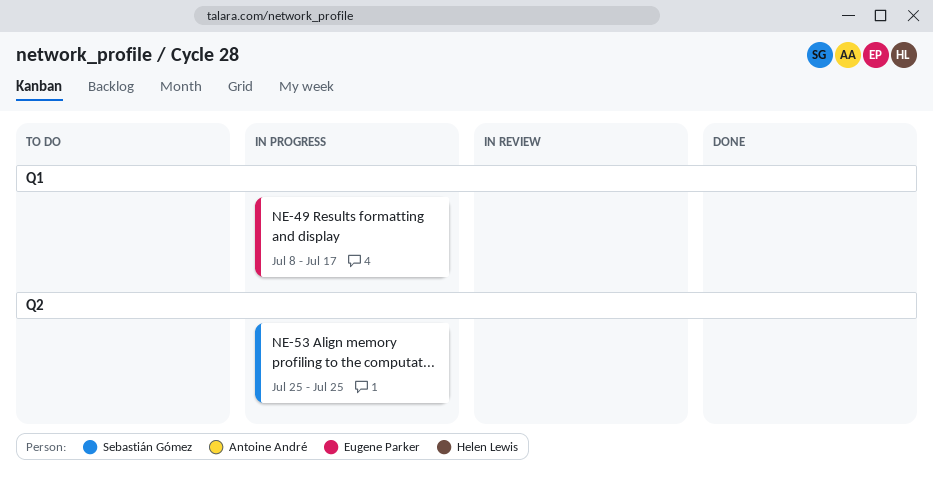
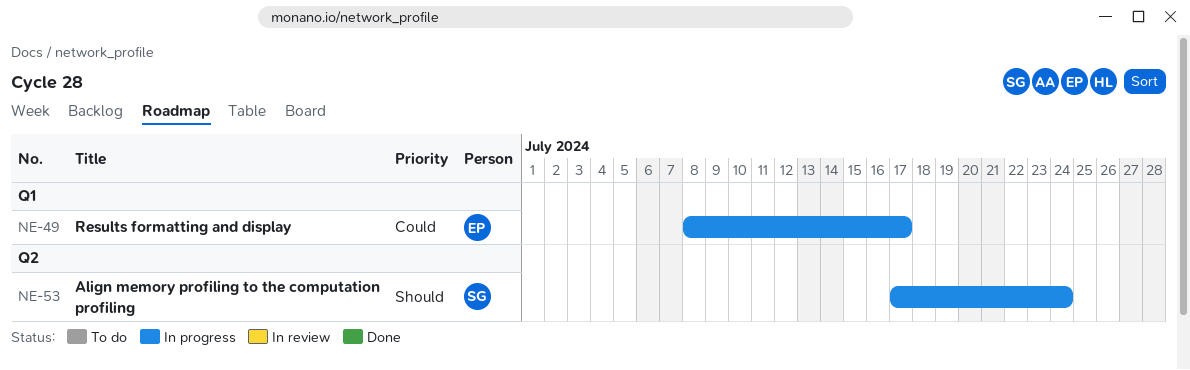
NE-53, start: Jul 25 -> Jul 17
NE-53, due: Jul 25 -> Jul 24

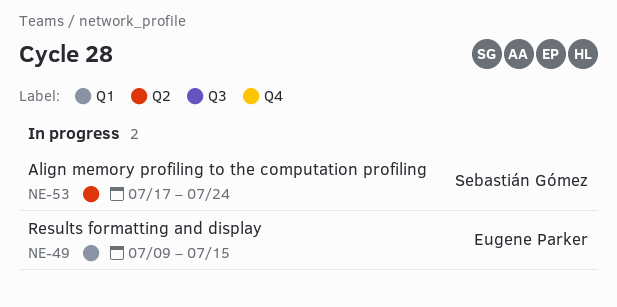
NE-49, start: Jul 8 -> Jul 9
NE-49, due: Jul 17 -> Jul 15

